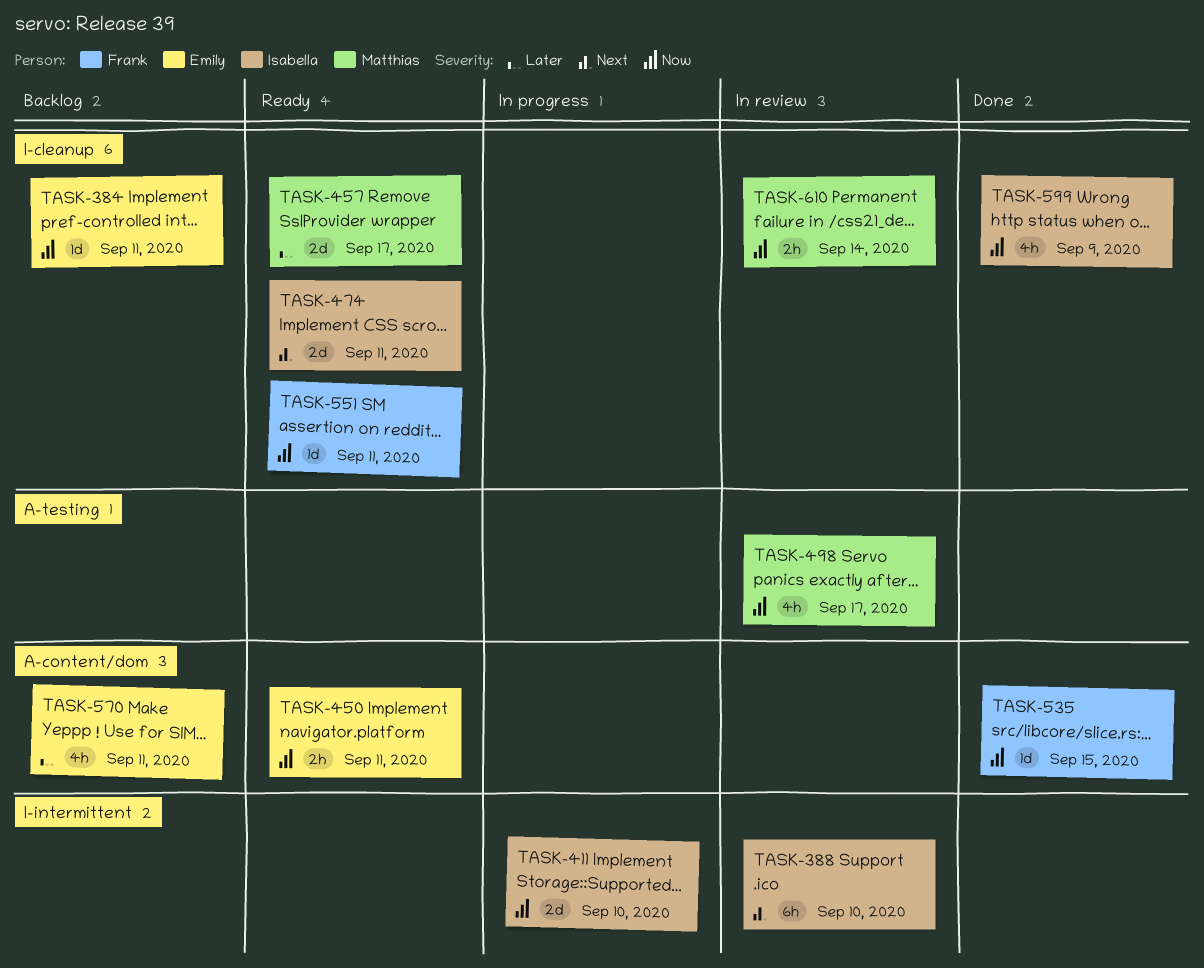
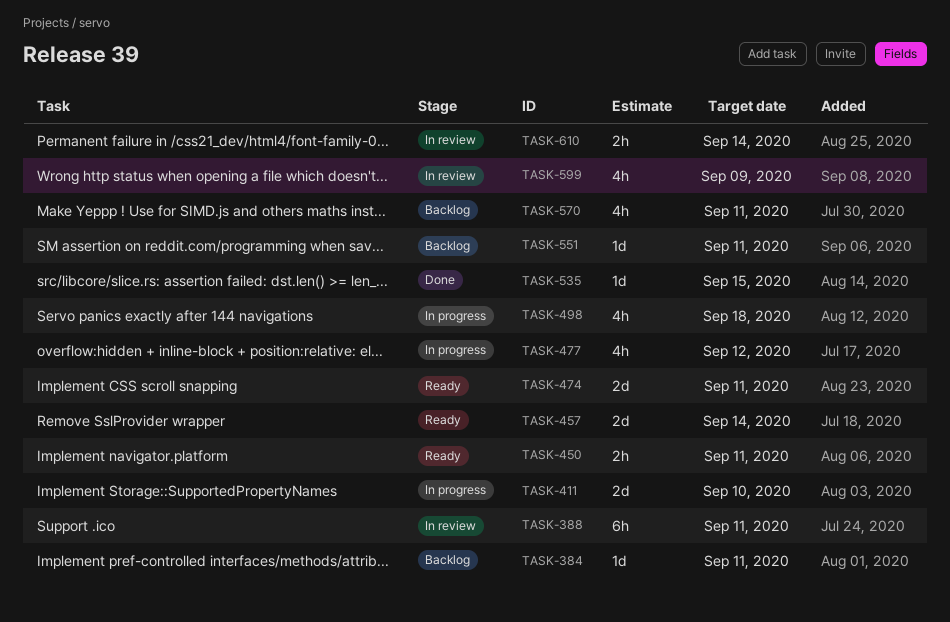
TASK-388, due: Sep 10 -> Sep 11
TASK-457, due: Sep 17 -> Sep 14
TASK-477: none -> present
TASK-498, status: In review -> In progress
TASK-498, due: Sep 17 -> Sep 18
TASK-551, status: Ready -> Backlog
TASK-599, status: Done -> In review

